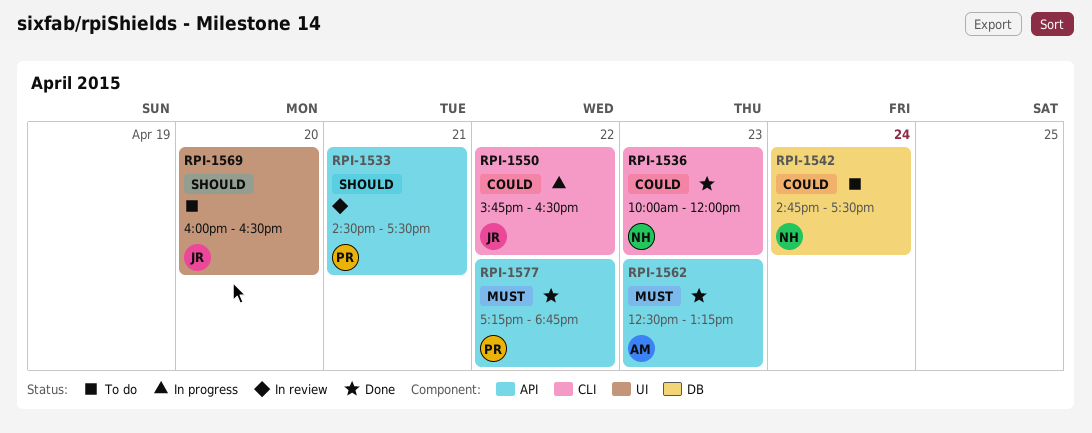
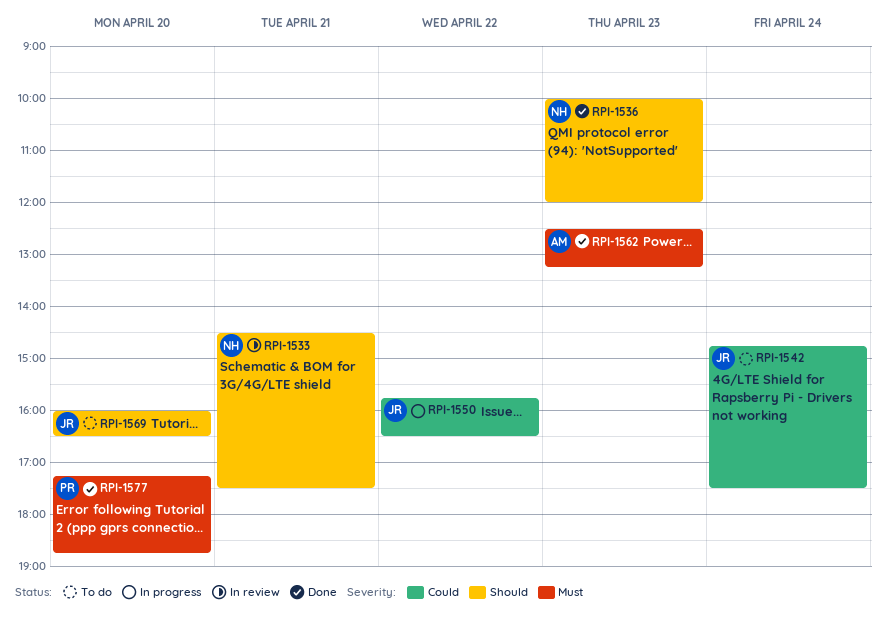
RPI-1533, owner: PR -> NH
RPI-1536, priority: Could -> Should
RPI-1542, owner: NH -> JR
RPI-1577, day: Apr 22 -> Apr 20

